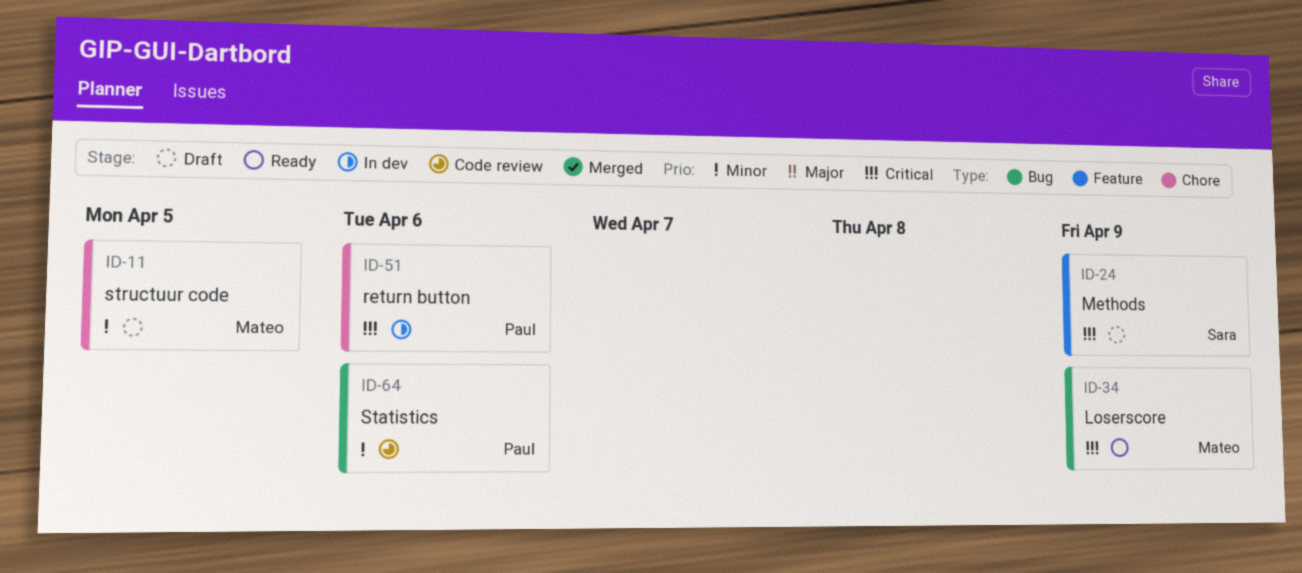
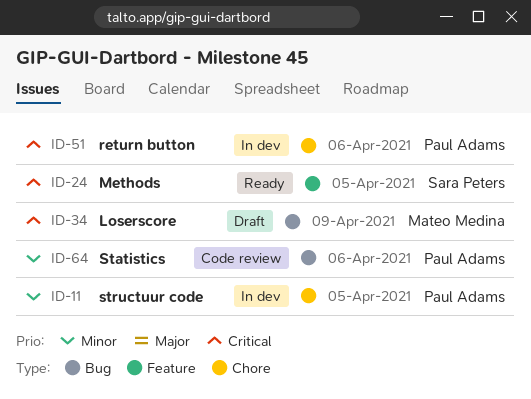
ID-11, status: Draft -> In dev
ID-11, owner: Mateo Medina -> Paul Adams
ID-24, status: Draft -> Ready
ID-24, day: Apr 9 -> Apr 5
ID-34, status: Ready -> Draft

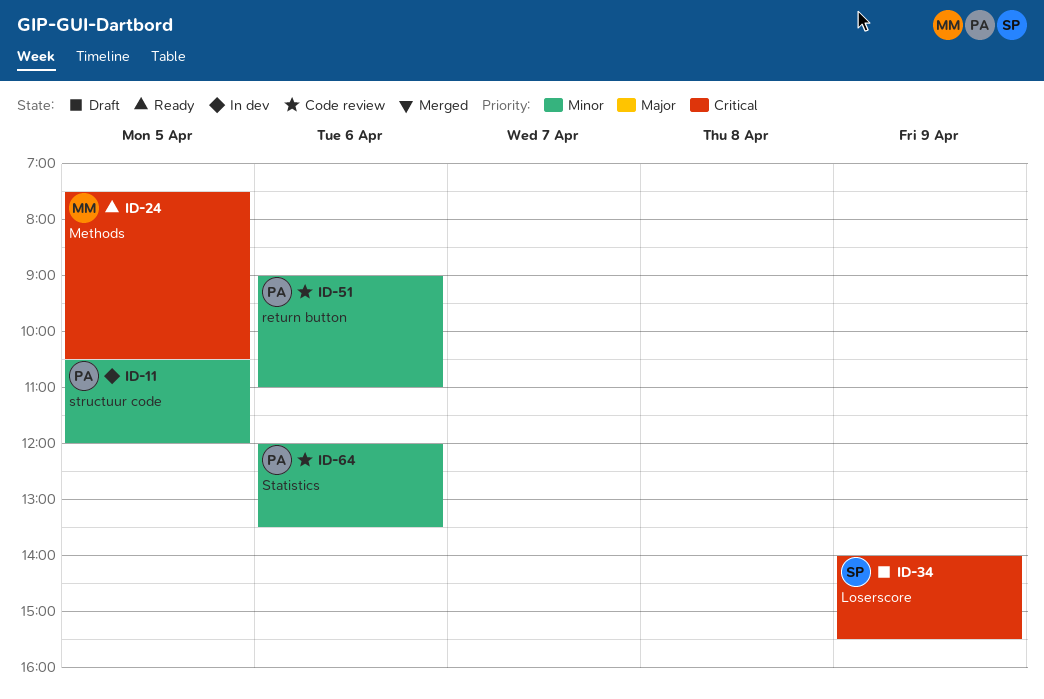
ID-24, owner: Sara Peters -> Mateo Medina
ID-34, owner: Mateo Medina -> Sara Peters
ID-51, status: In dev -> Code review
ID-51, priority: Critical -> Minor

